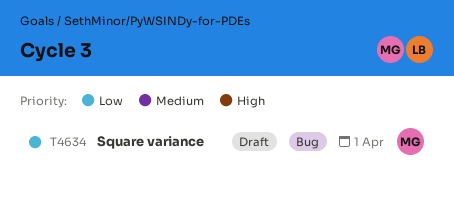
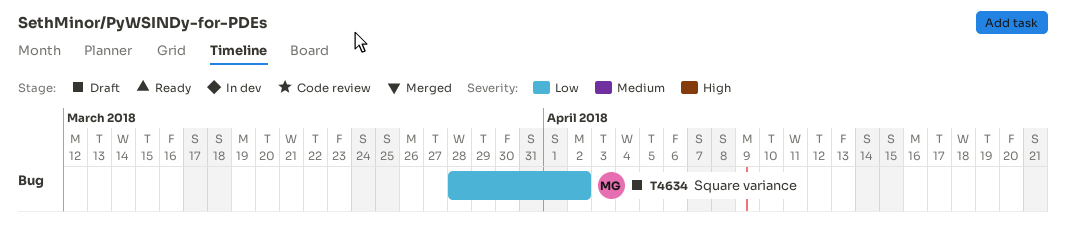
T4634, due: Apr 1 -> Apr 2

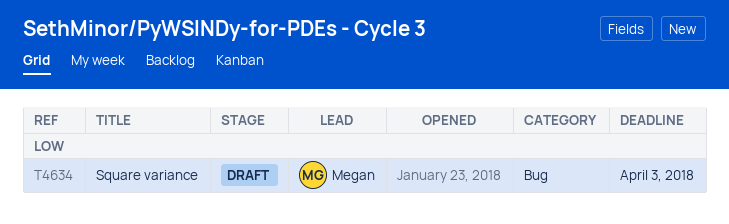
T4634, due: Apr 2 -> Apr 3

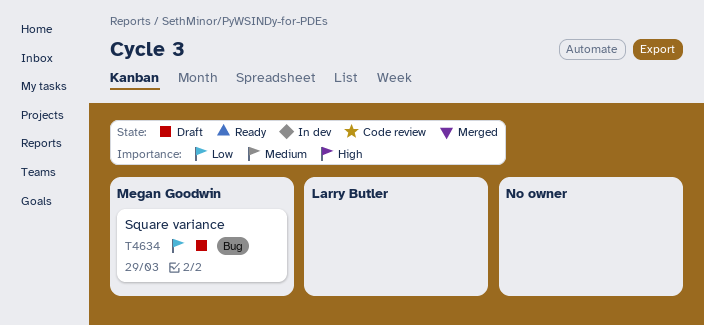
T4634, due: Apr 3 -> Mar 29

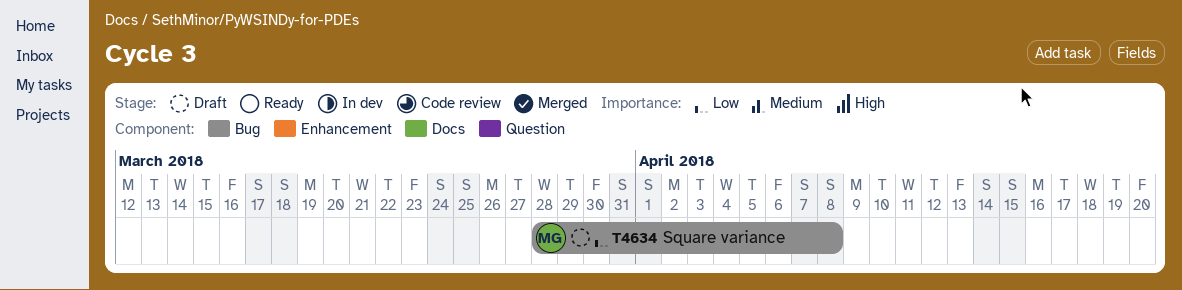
T4634, due: Mar 29 -> Apr 8

